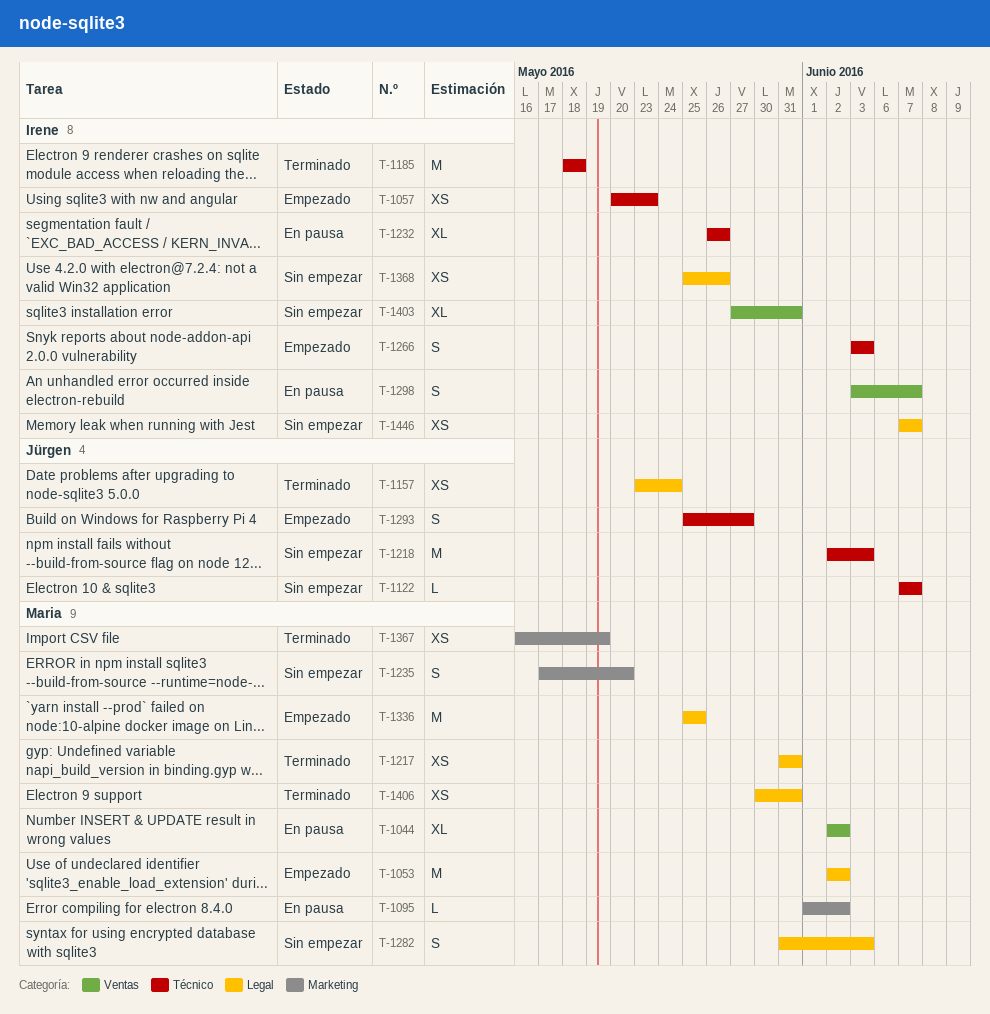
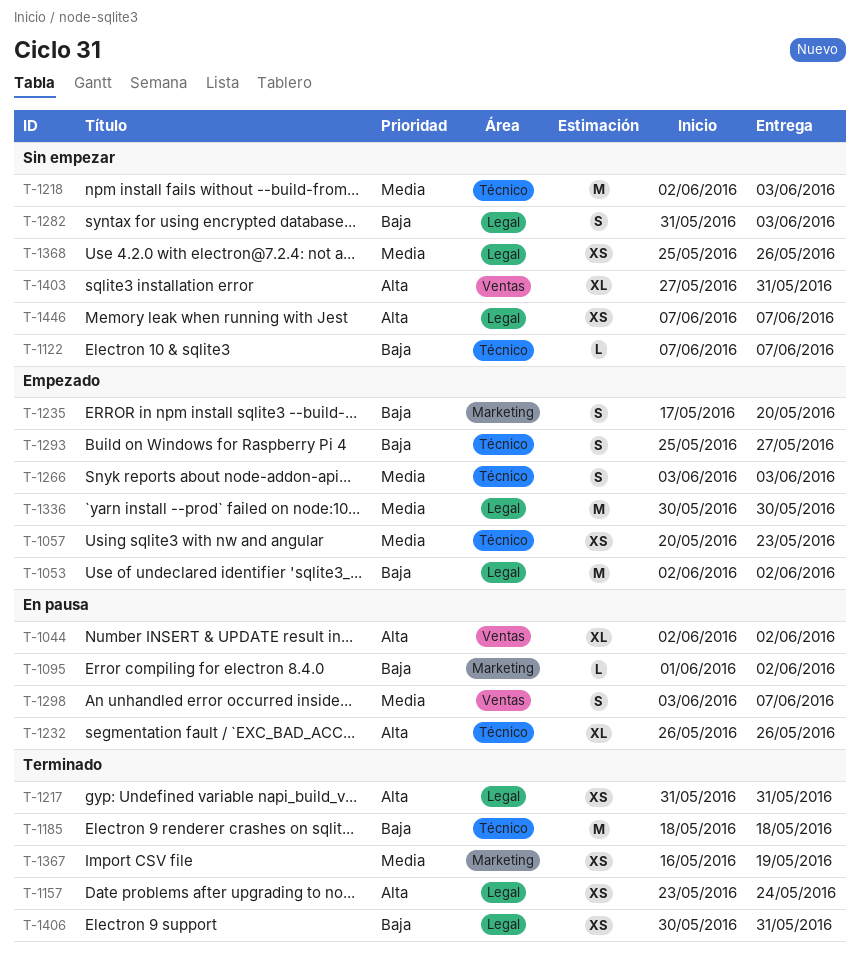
T-1235, status: Sin empezar -> Empezado
T-1336, start: May 25 -> May 30
T-1336, due: May 25 -> May 30

